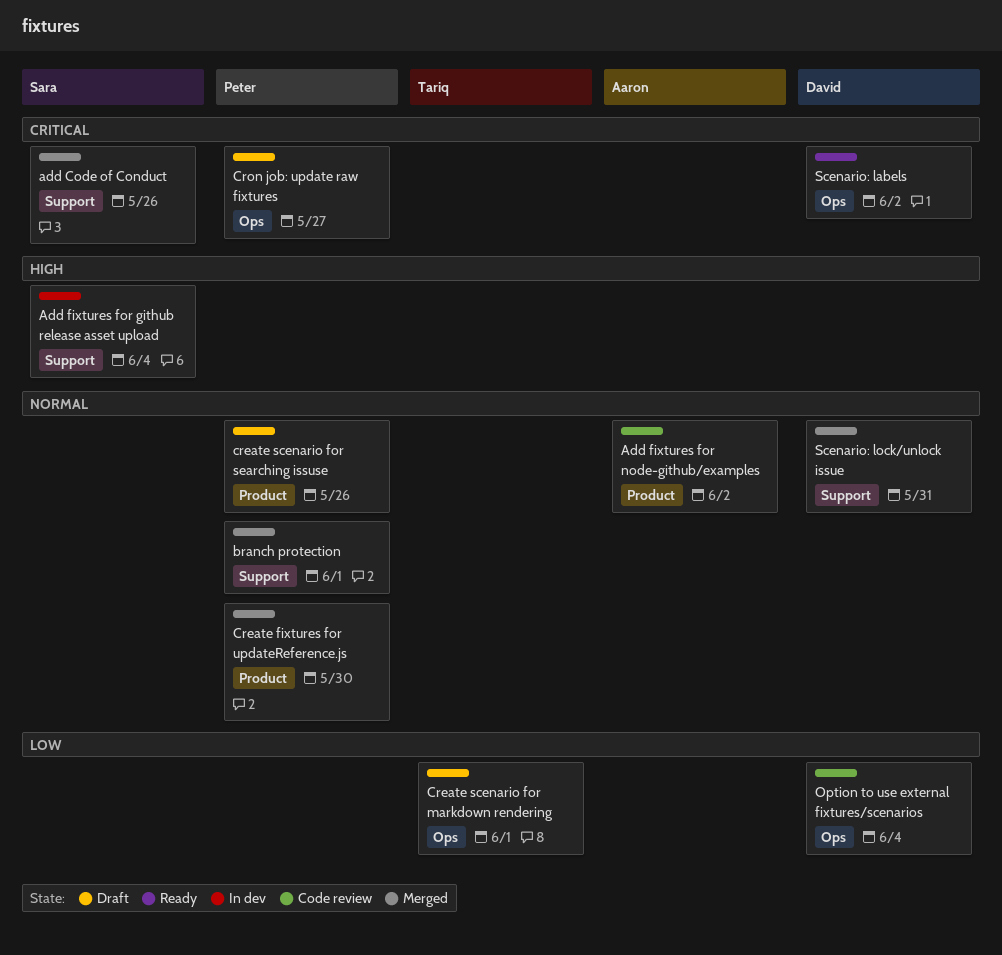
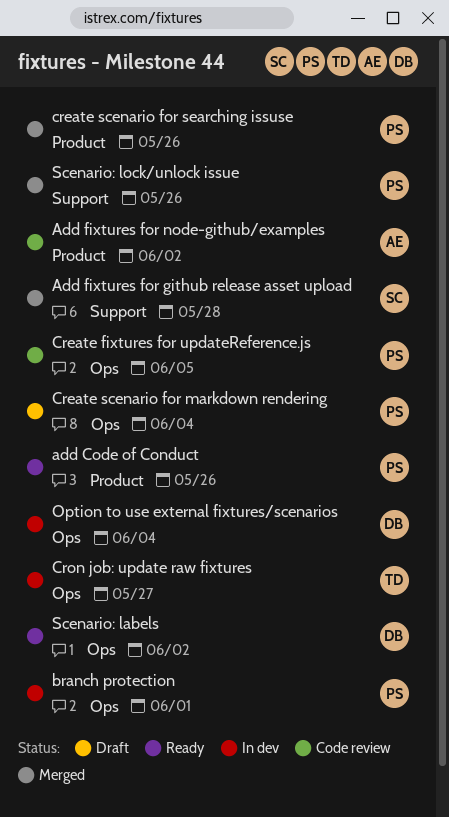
add Code of Conduct, status: Merged -> Ready
add Code of Conduct, owner: Sara -> Peter
add Code of Conduct, label: Support -> Product
Add fixtures for github release asset upload, status: In dev -> Merged
Add fixtures for github release asset upload, due: Jun 4 -> May 28
branch protection, status: Merged -> In dev
branch protection, label: Support -> Ops
Create fixtures for updateReference.js, status: Merged -> Code review
Create fixtures for updateReference.js, label: Product -> Ops
Create fixtures for updateReference.js, due: May 30 -> Jun 5
Create scenario for markdown rendering, owner: Tariq -> Peter
Create scenario for markdown rendering, due: Jun 1 -> Jun 4
create scenario for searching issuse, status: Draft -> Merged
Cron job: update raw fixtures, status: Draft -> In dev
Cron job: update raw fixtures, owner: Peter -> Tariq
Option to use external fixtures/scenarios, status: Code review -> In dev
Scenario: lock/unlock issue, owner: David -> Peter
Scenario: lock/unlock issue, due: May 31 -> May 26

